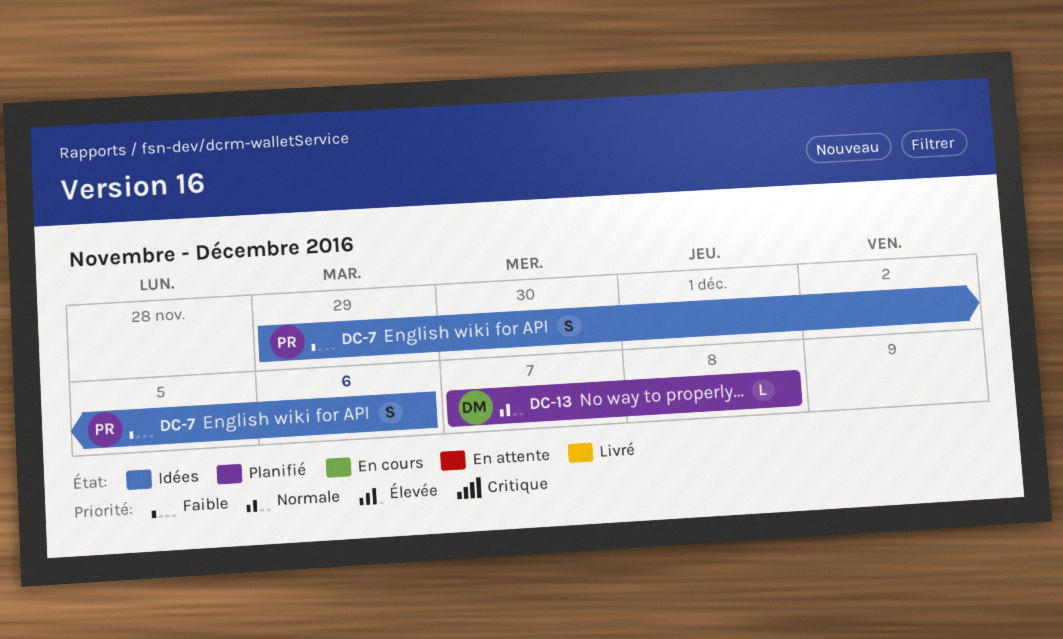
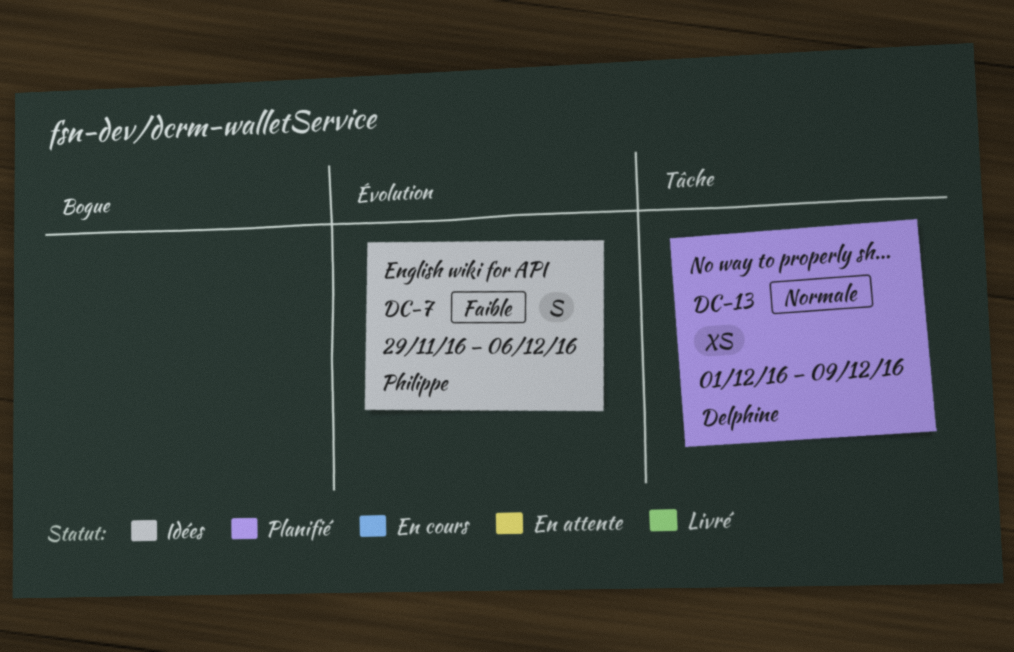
DC-13, estimate: L -> XS
DC-13, start: Dec 7 -> Dec 1
DC-13, due: Dec 8 -> Dec 9

